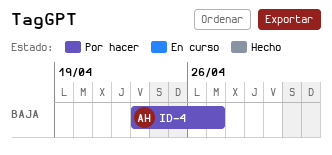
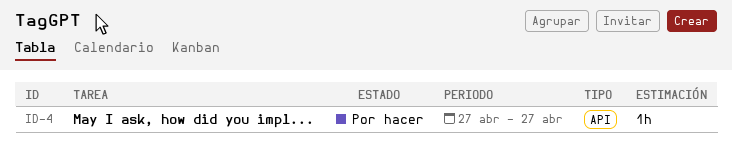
ID-4, start: Apr 23 -> Apr 27

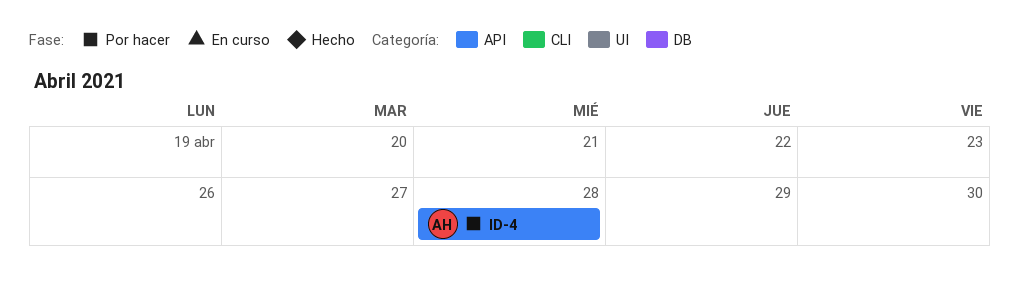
ID-4, start: Apr 27 -> Apr 28
ID-4, due: Apr 27 -> Apr 28

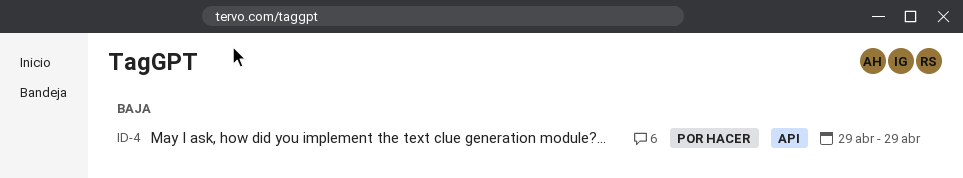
ID-4, start: Apr 28 -> Apr 29
ID-4, due: Apr 28 -> Apr 29

